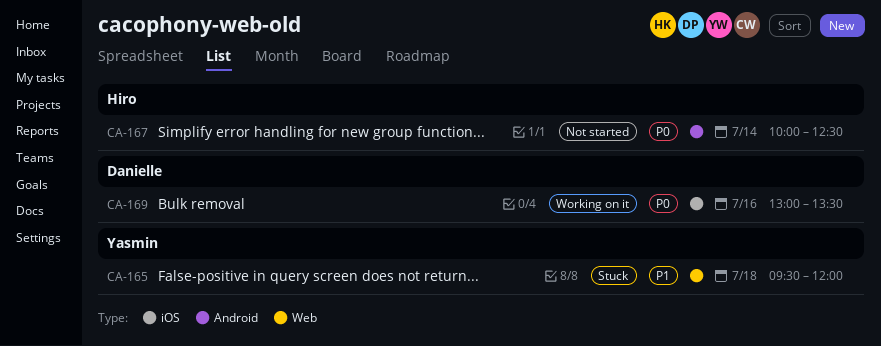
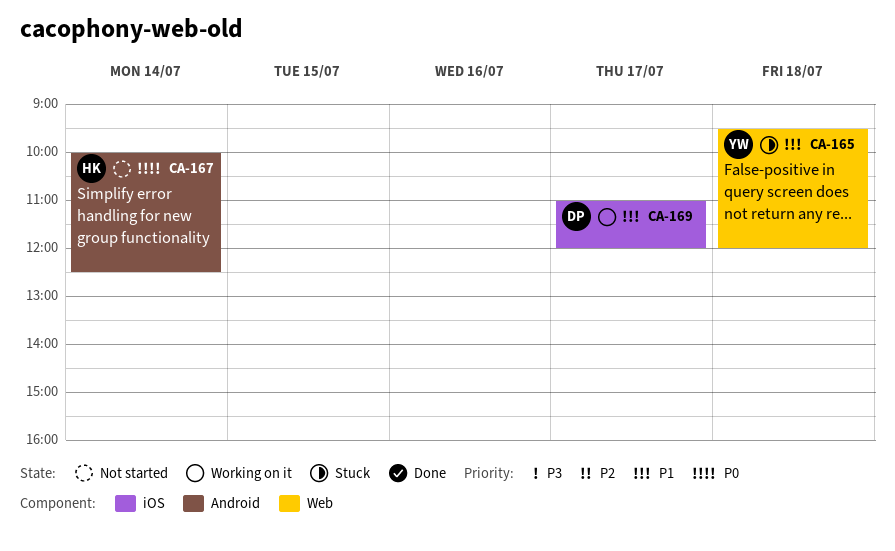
CA-169, priority: P0 -> P1
CA-169, day: Jul 16 -> Jul 17
CA-169, begins: 13:00 -> 11:00
CA-169, ends: 13:30 -> 12:00

